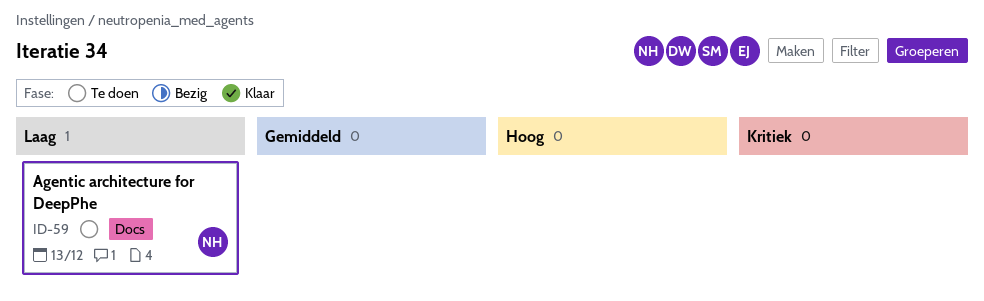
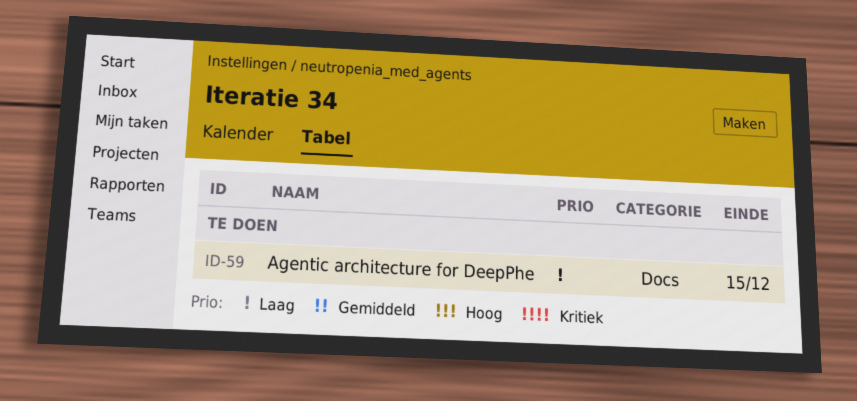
ID-59, due: Dec 13 -> Dec 15

